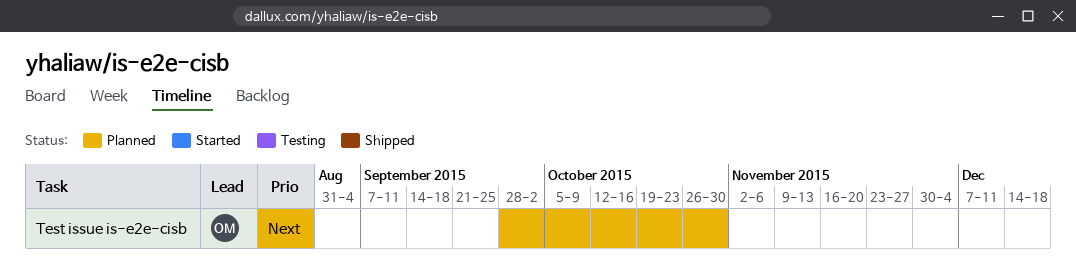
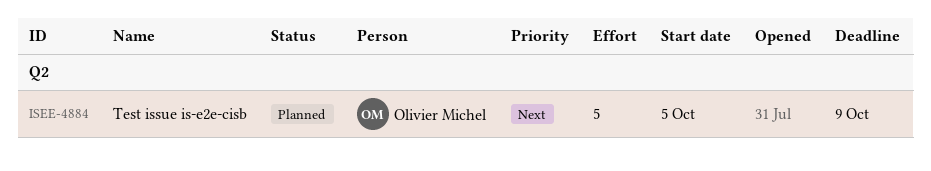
Test issue is-e2e-cisb, start: Sep 28 -> Oct 5
Test issue is-e2e-cisb, due: Oct 30 -> Oct 9

